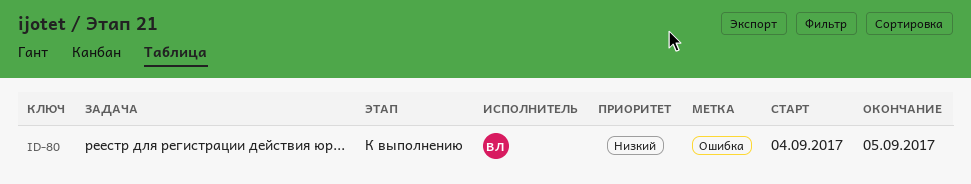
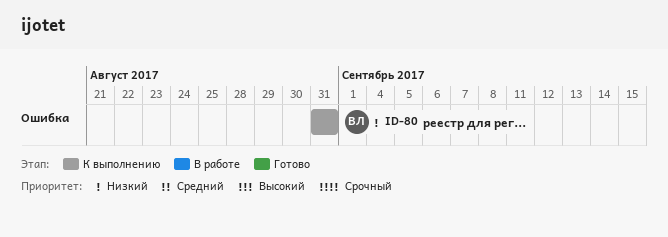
ID-80, start: Sep 4 -> Aug 31
ID-80, due: Sep 5 -> Aug 31

